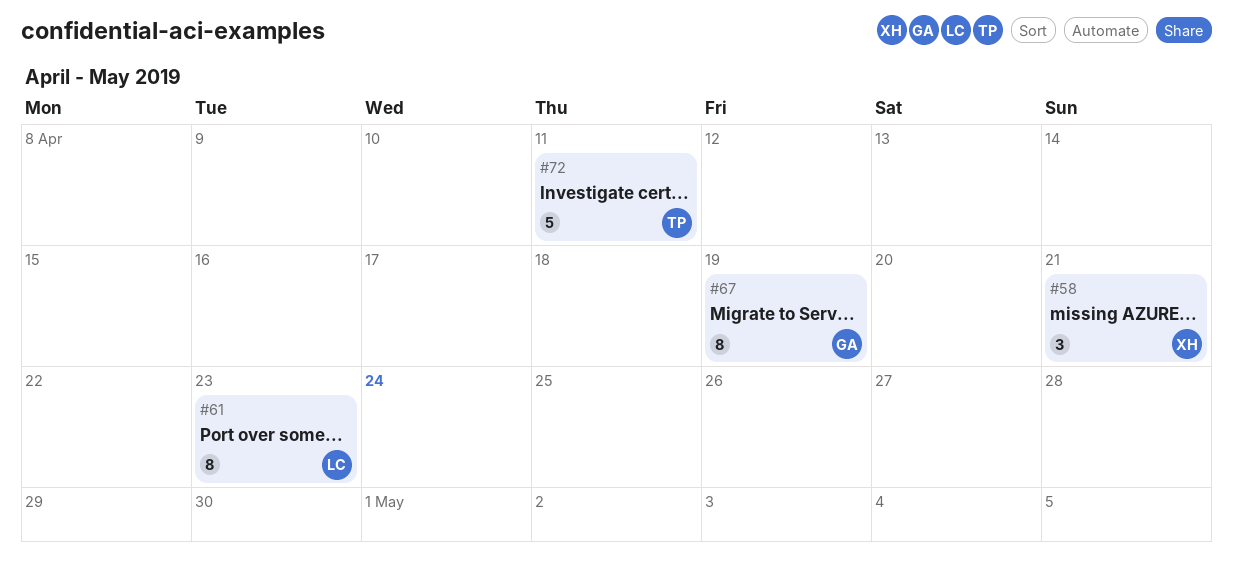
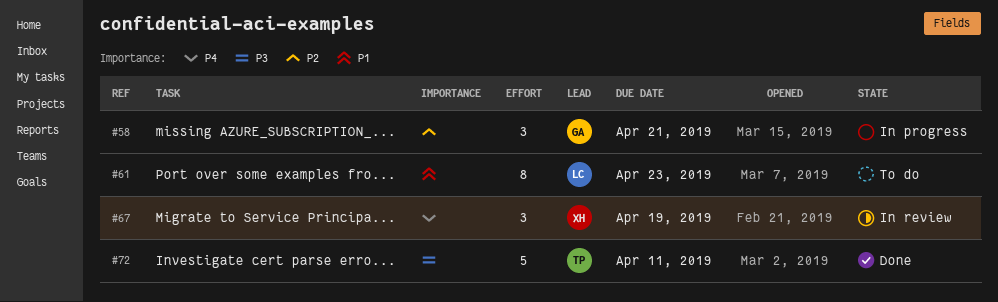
#58, owner: XH -> GA
#67, owner: GA -> XH
#67, estimate: 8 -> 3

